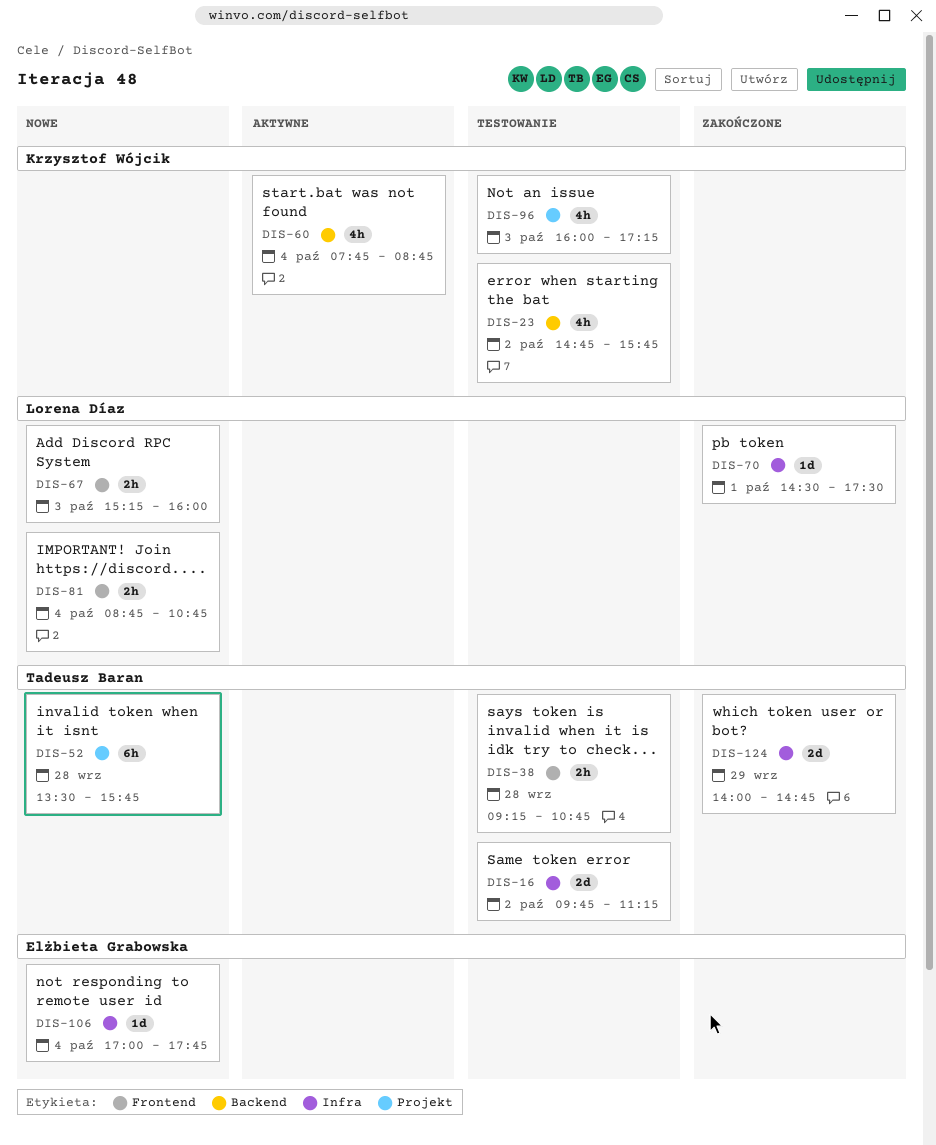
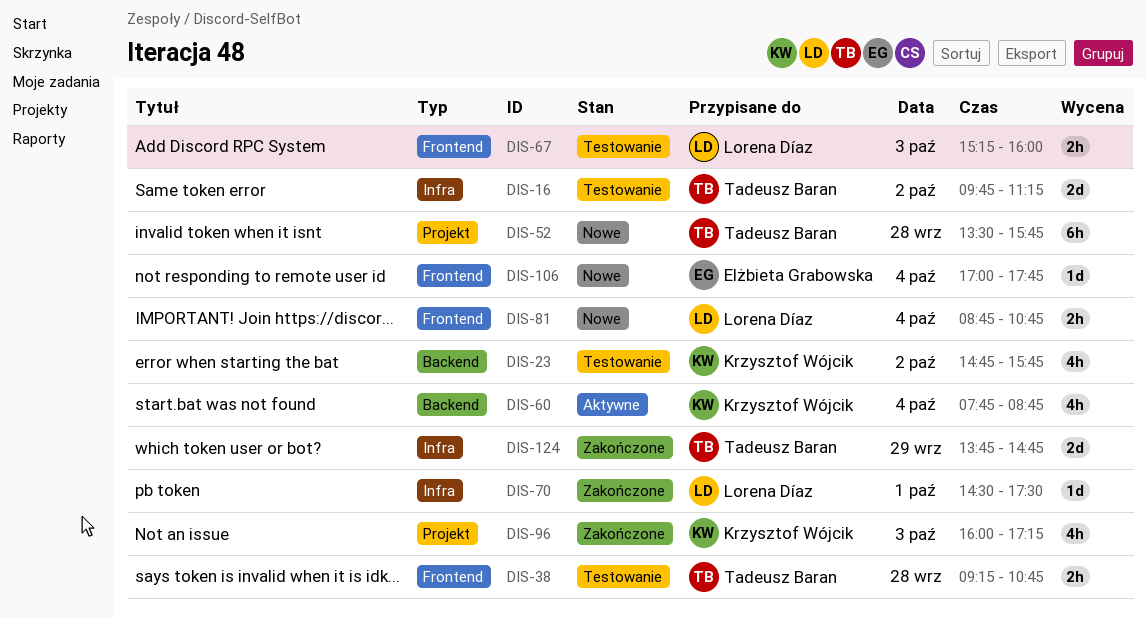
DIS-67, status: Nowe -> Testowanie
DIS-96, status: Testowanie -> Zakończone
DIS-106, label: Infra -> Frontend
DIS-124, begins: 14:00 -> 13:45

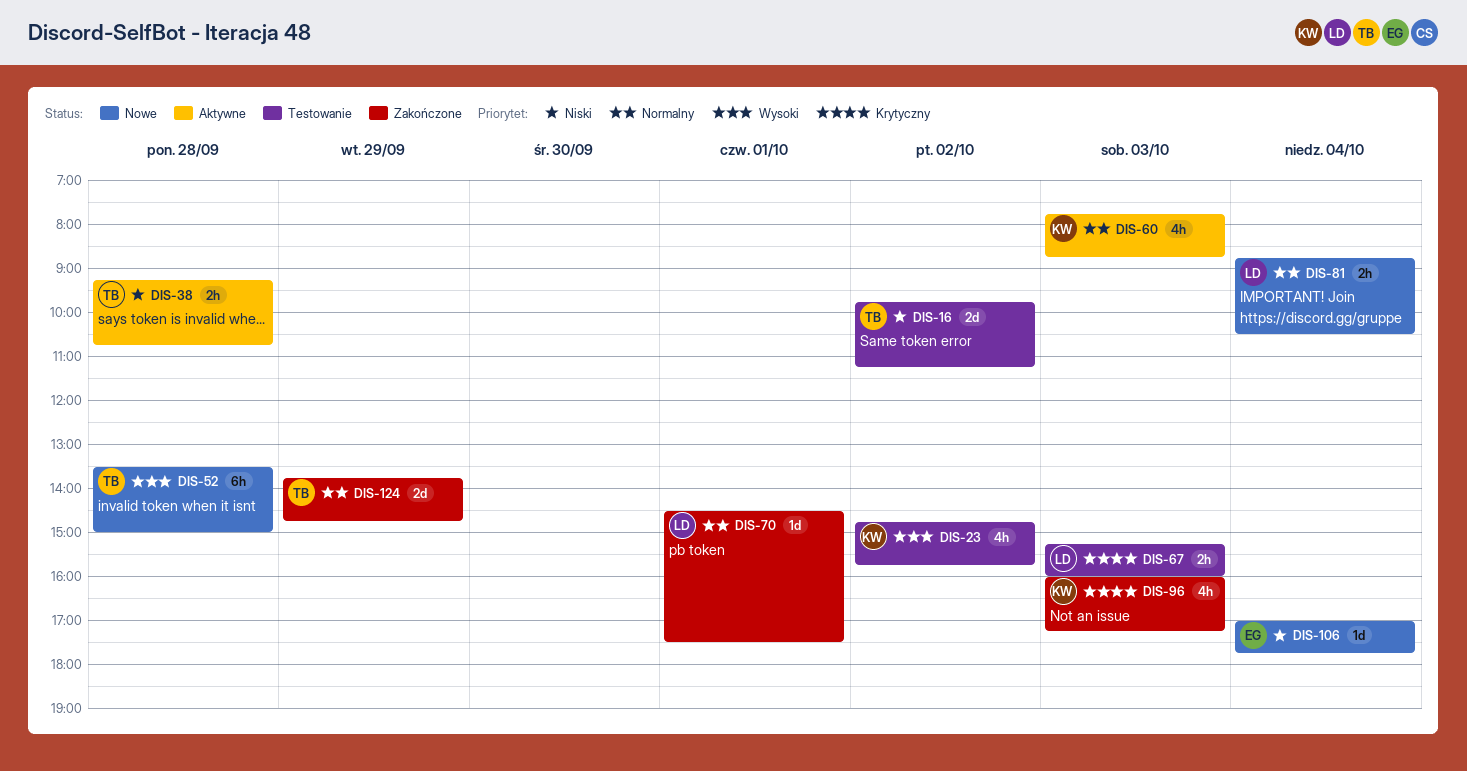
DIS-38, status: Testowanie -> Aktywne
DIS-52, ends: 15:45 -> 15:00
DIS-60, day: Oct 4 -> Oct 3
DIS-81, ends: 10:45 -> 10:30

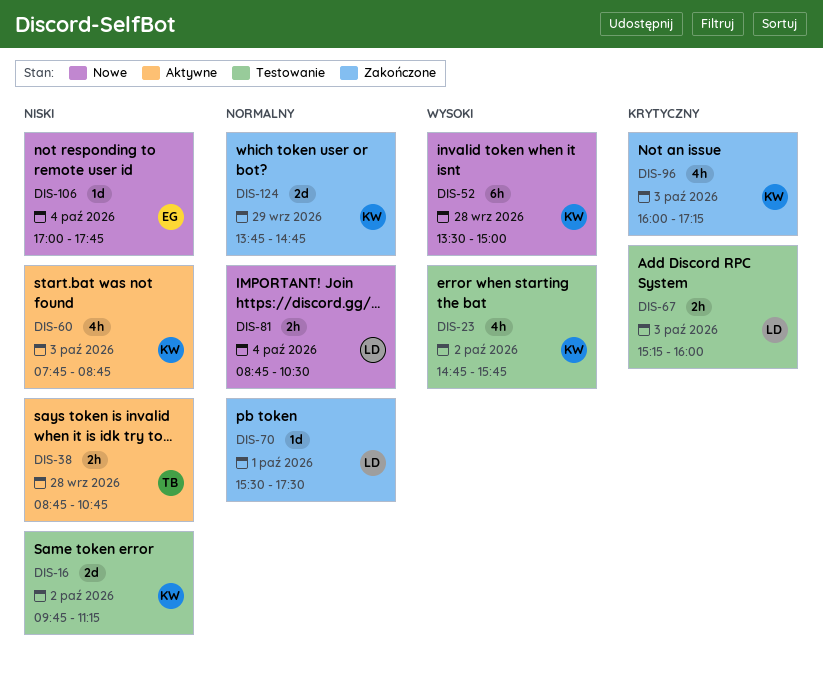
DIS-16, owner: TB -> KW
DIS-38, begins: 09:15 -> 08:45
DIS-52, owner: TB -> KW
DIS-60, priority: Normalny -> Niski
DIS-70, begins: 14:30 -> 15:30
DIS-124, owner: TB -> KW

